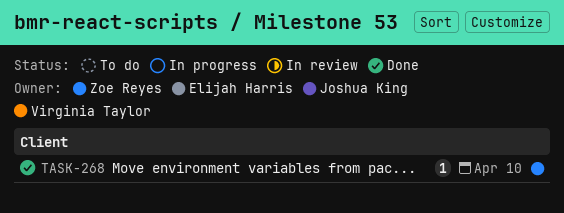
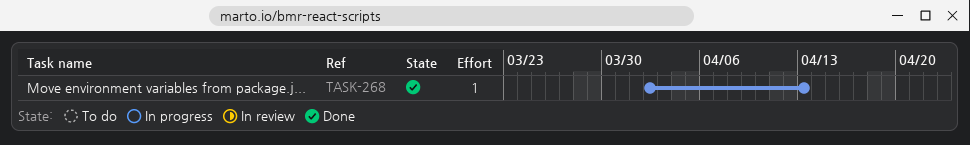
TASK-268, due: Apr 10 -> Apr 13

